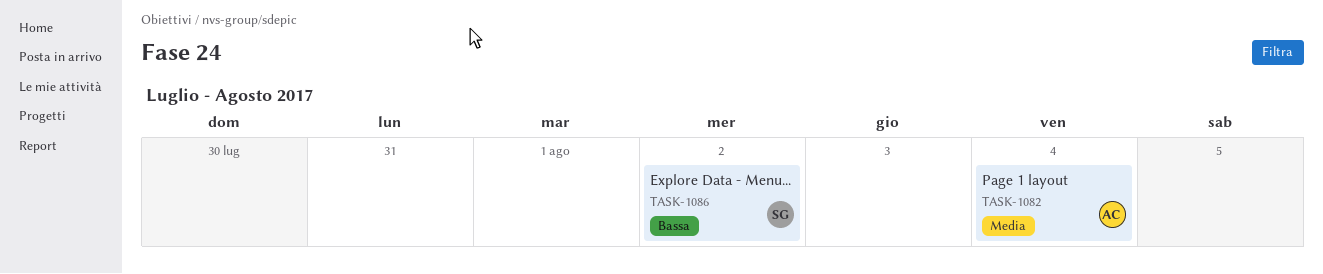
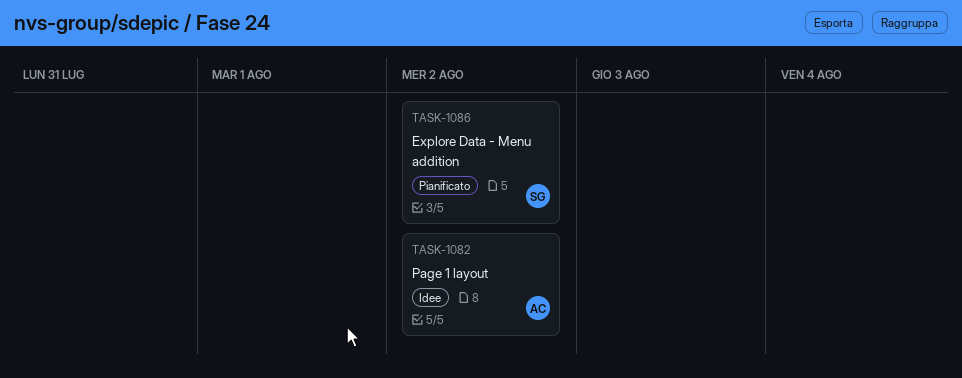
TASK-1082, due: Aug 4 -> Aug 2

